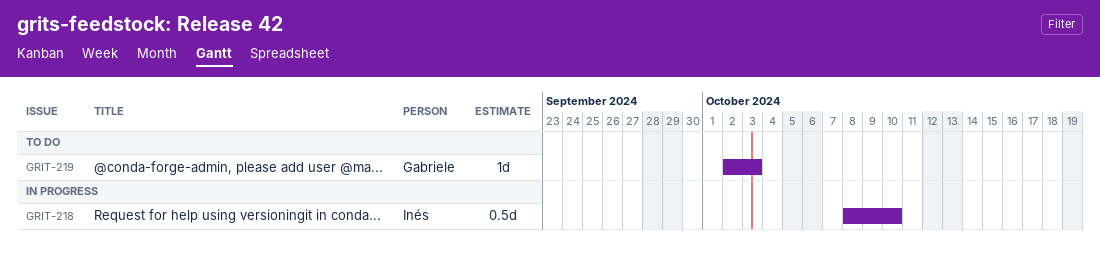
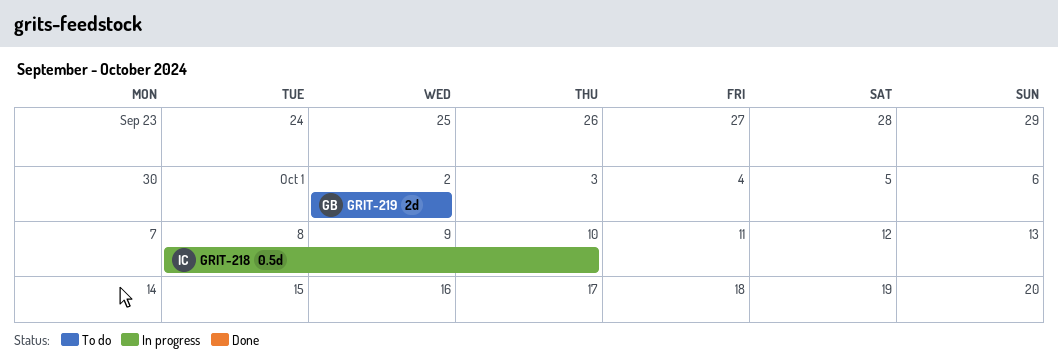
GRIT-219, estimate: 1d -> 2d
GRIT-219, due: Oct 3 -> Oct 2

